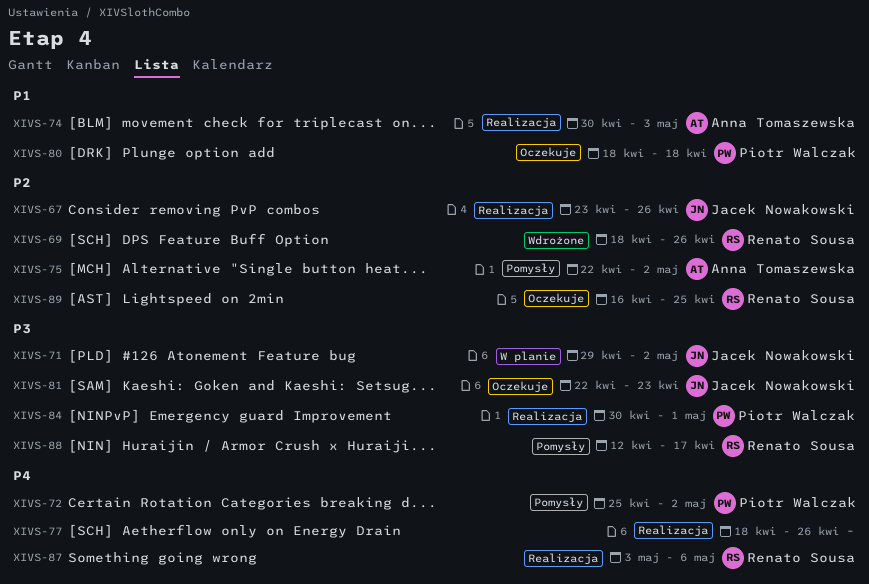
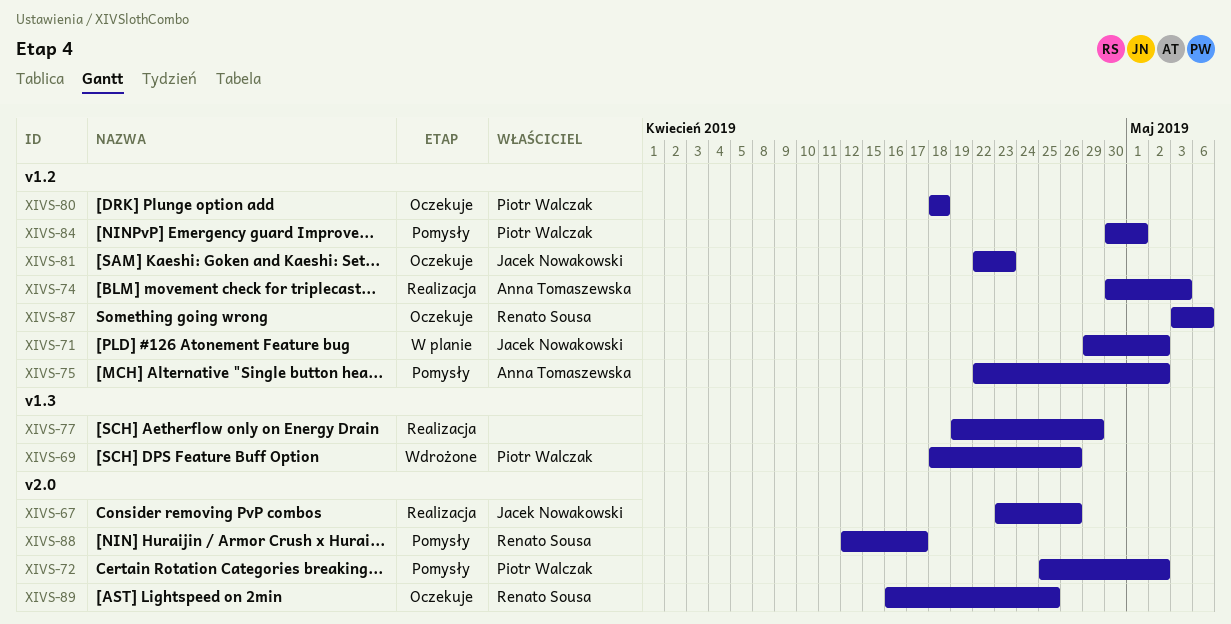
XIVS-69, owner: Renato Sousa -> Piotr Walczak
XIVS-77, start: Apr 18 -> Apr 19
XIVS-77, due: Apr 26 -> Apr 29
XIVS-84, status: Realizacja -> Pomysły
XIVS-87, status: Realizacja -> Oczekuje

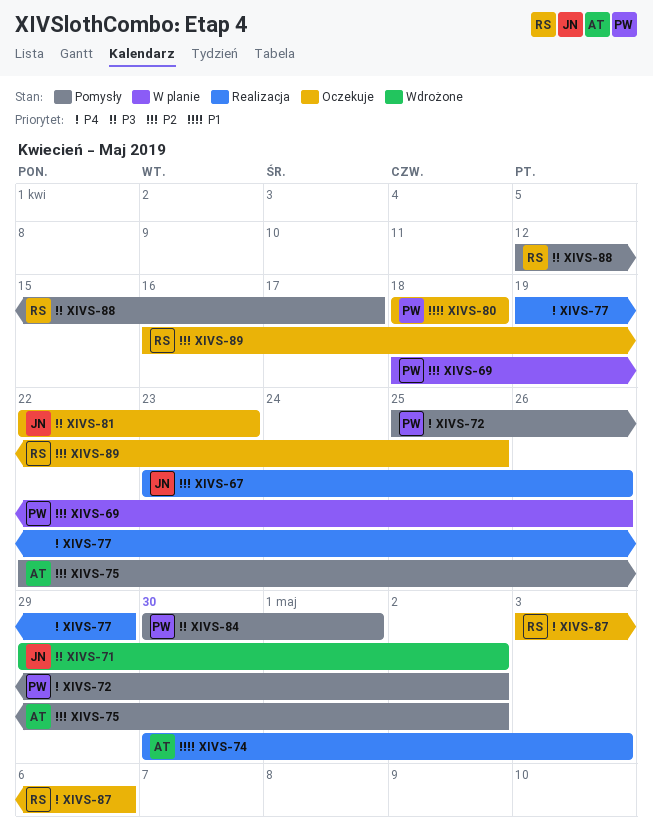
XIVS-69, status: Wdrożone -> W planie
XIVS-71, status: W planie -> Wdrożone

